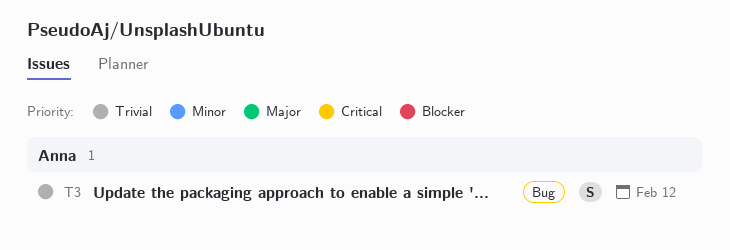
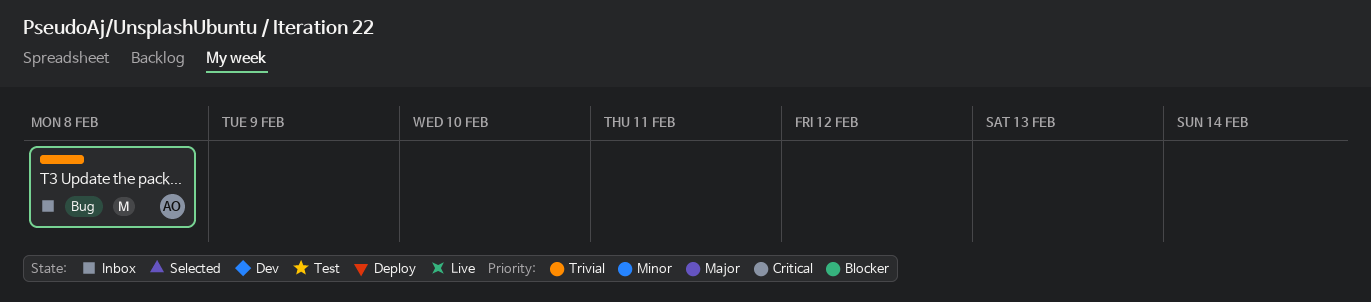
T3, estimate: S -> M
T3, due: Feb 12 -> Feb 8

